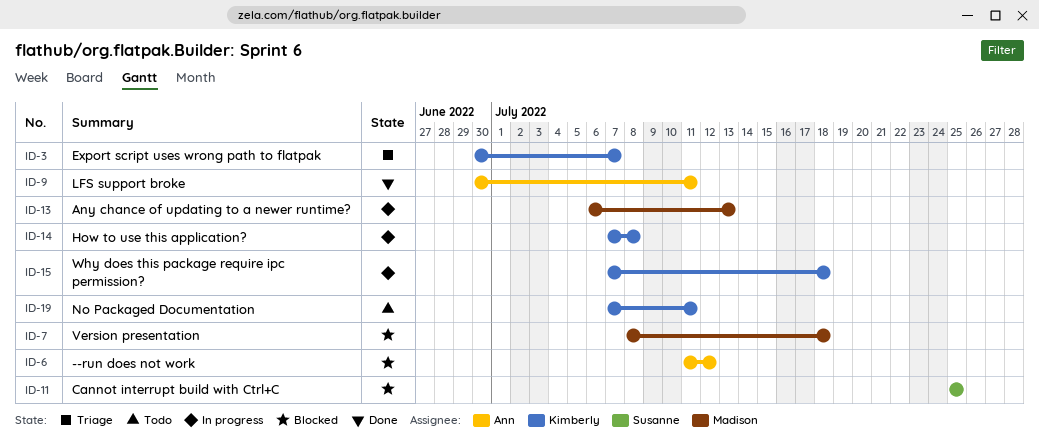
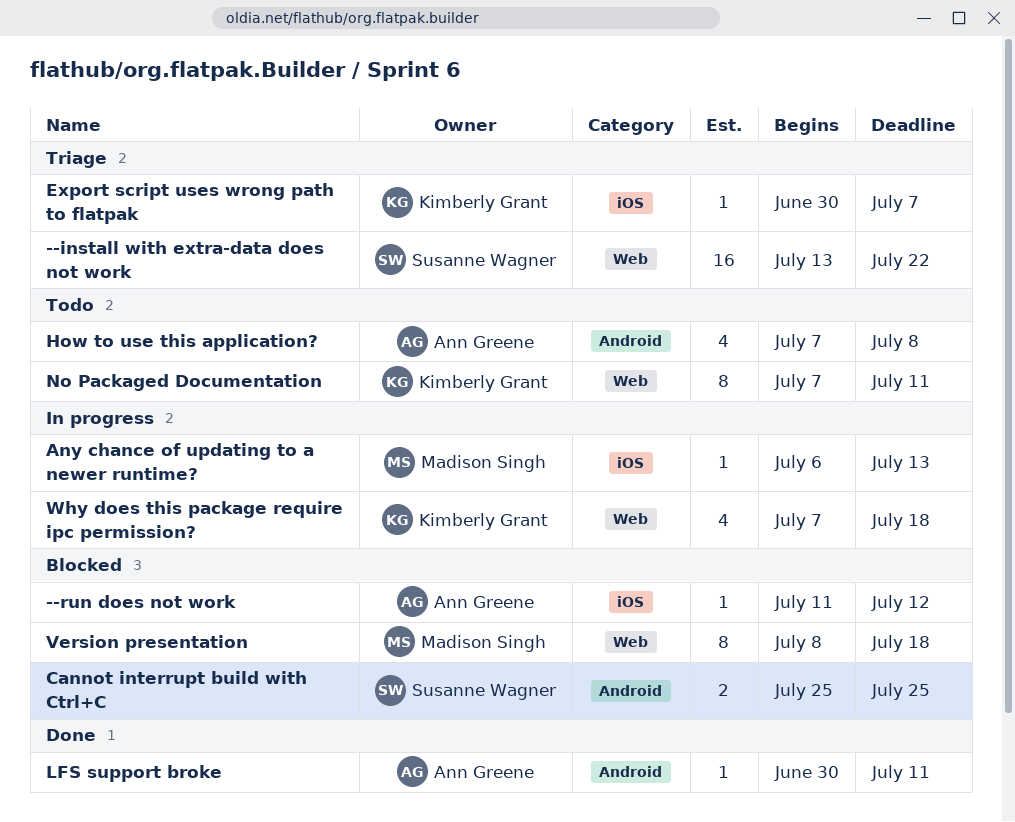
--install with extra-data does not work: none -> present
How to use this application?, status: In progress -> Todo
How to use this application?, owner: Kimberly Grant -> Ann Greene

